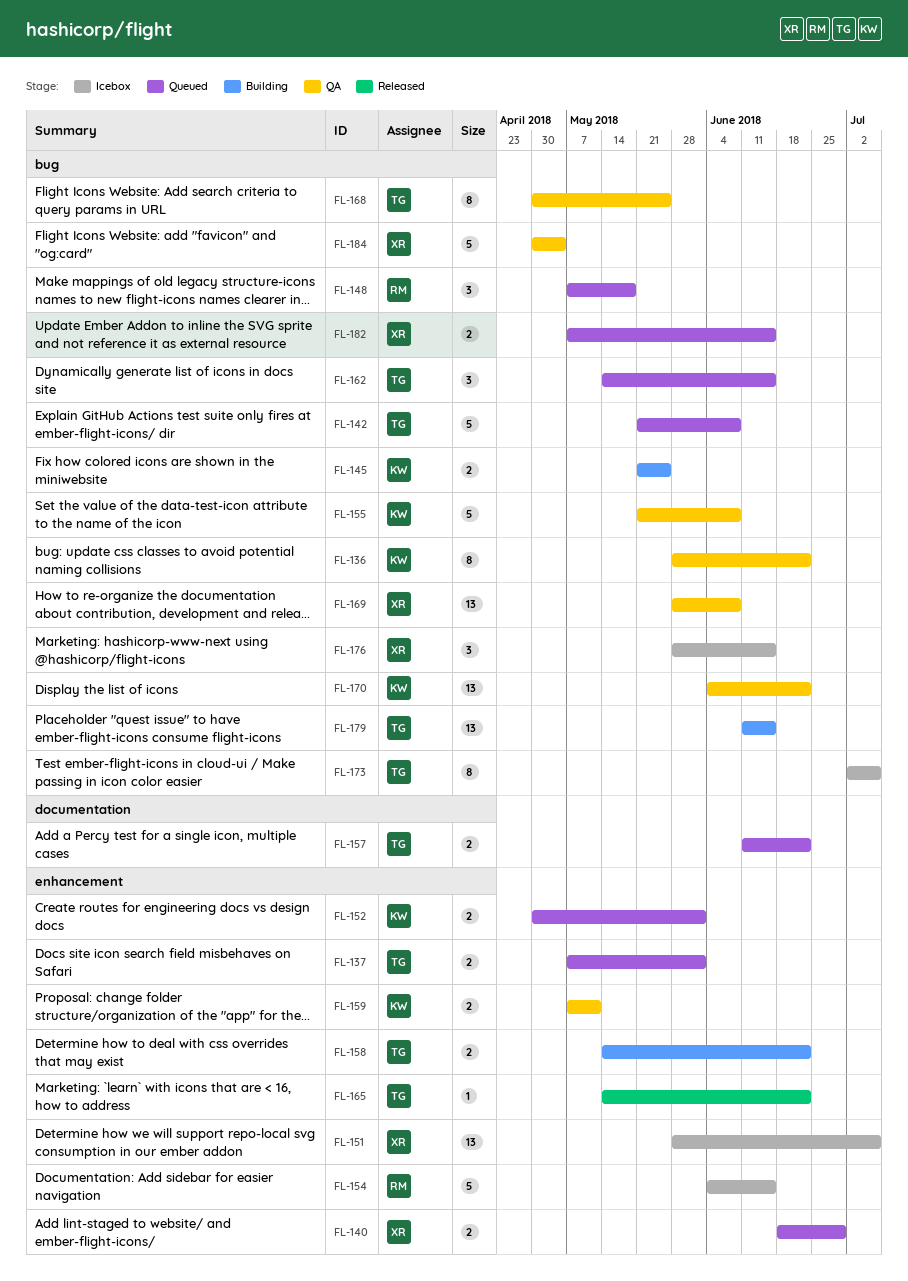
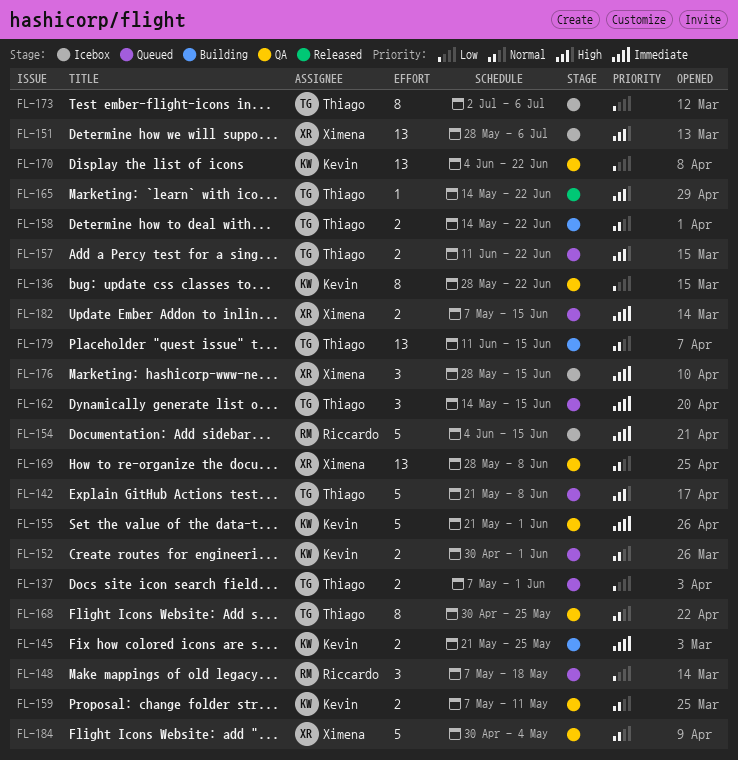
FL-140: present -> none
FL-155, due: Jun 8 -> Jun 1

